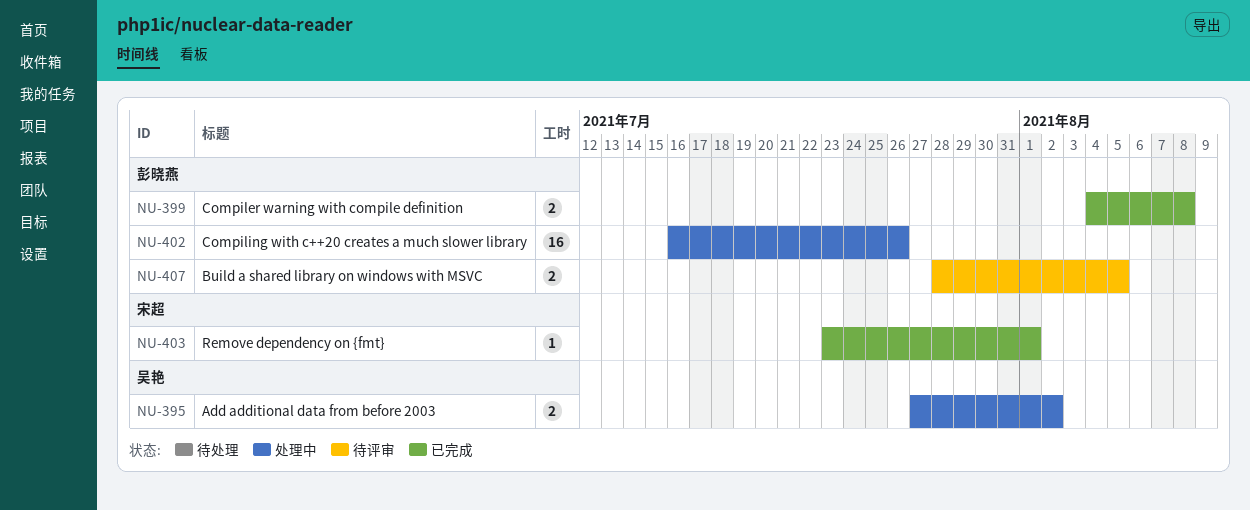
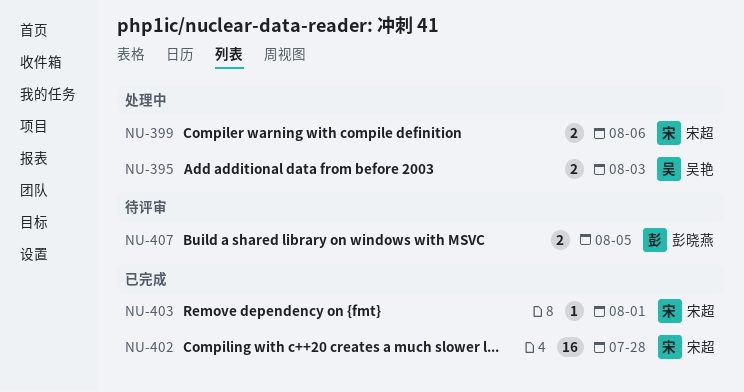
NU-395, due: Aug 2 -> Aug 3
NU-399, status: 已完成 -> 处理中
NU-399, owner: 彭晓燕 -> 宋超
NU-399, due: Aug 8 -> Aug 6
NU-402, status: 处理中 -> 已完成
NU-402, owner: 彭晓燕 -> 宋超
NU-402, due: Jul 26 -> Jul 28

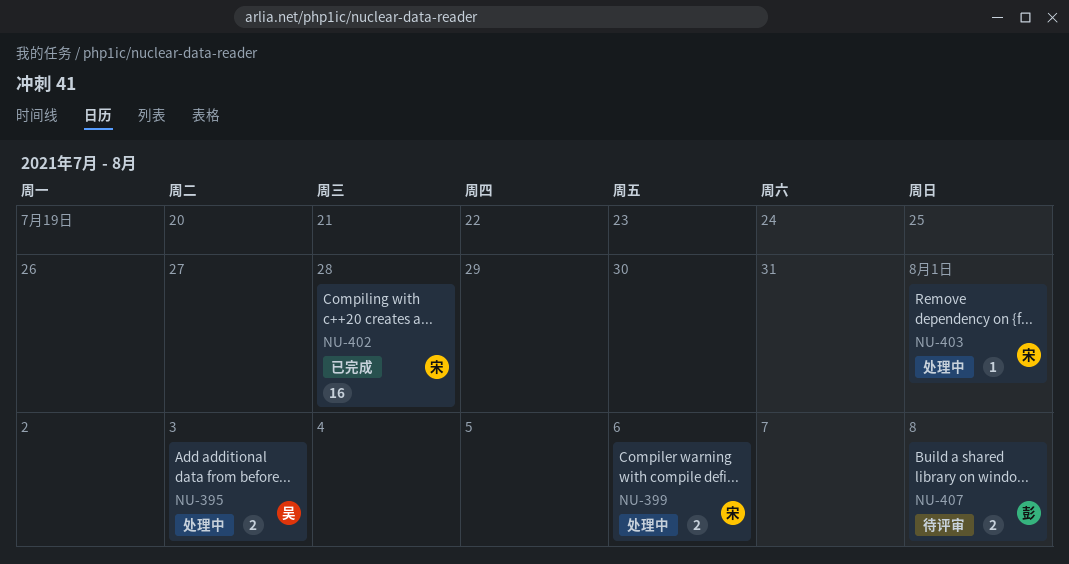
NU-403, status: 已完成 -> 处理中
NU-407, due: Aug 5 -> Aug 8

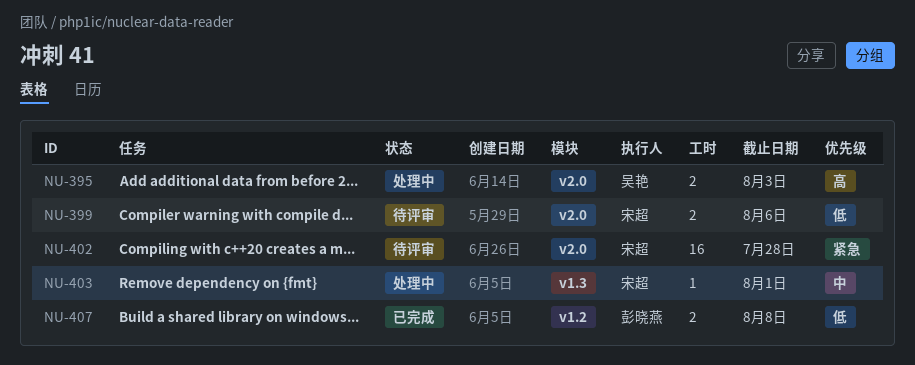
NU-399, status: 处理中 -> 待评审
NU-402, status: 已完成 -> 待评审
NU-407, status: 待评审 -> 已完成

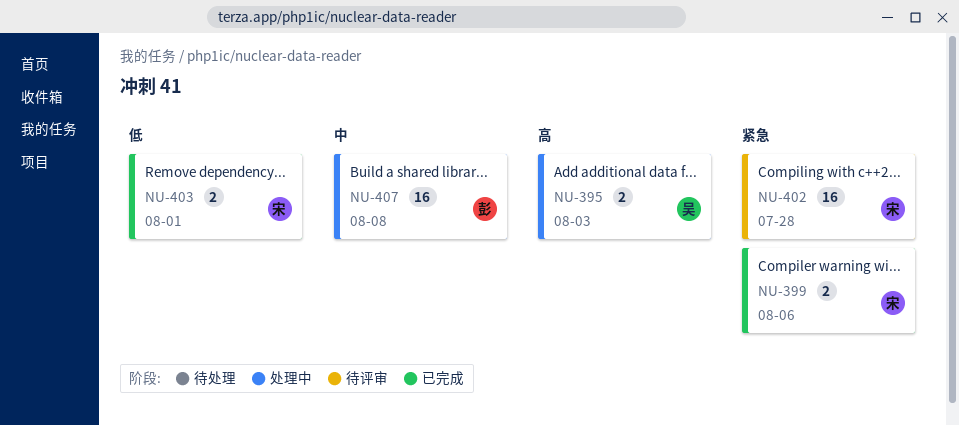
NU-399, status: 待评审 -> 已完成
NU-399, priority: 低 -> 紧急
NU-403, status: 处理中 -> 已完成
NU-403, priority: 中 -> 低
NU-403, estimate: 1 -> 2
NU-407, status: 已完成 -> 处理中
NU-407, priority: 低 -> 中
NU-407, estimate: 2 -> 16

